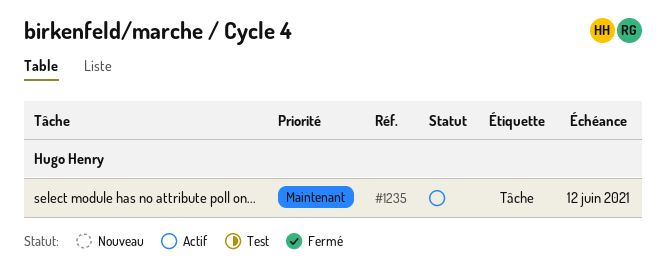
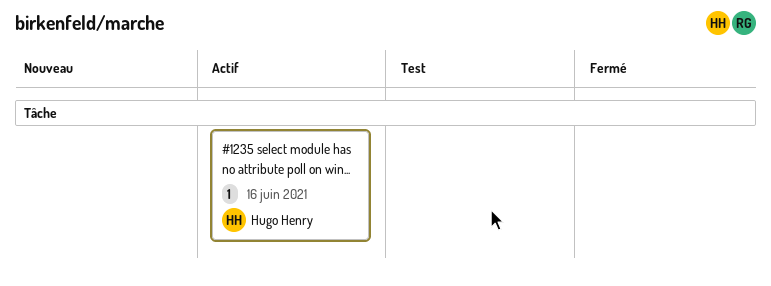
#1235, due: Jun 12 -> Jun 16

